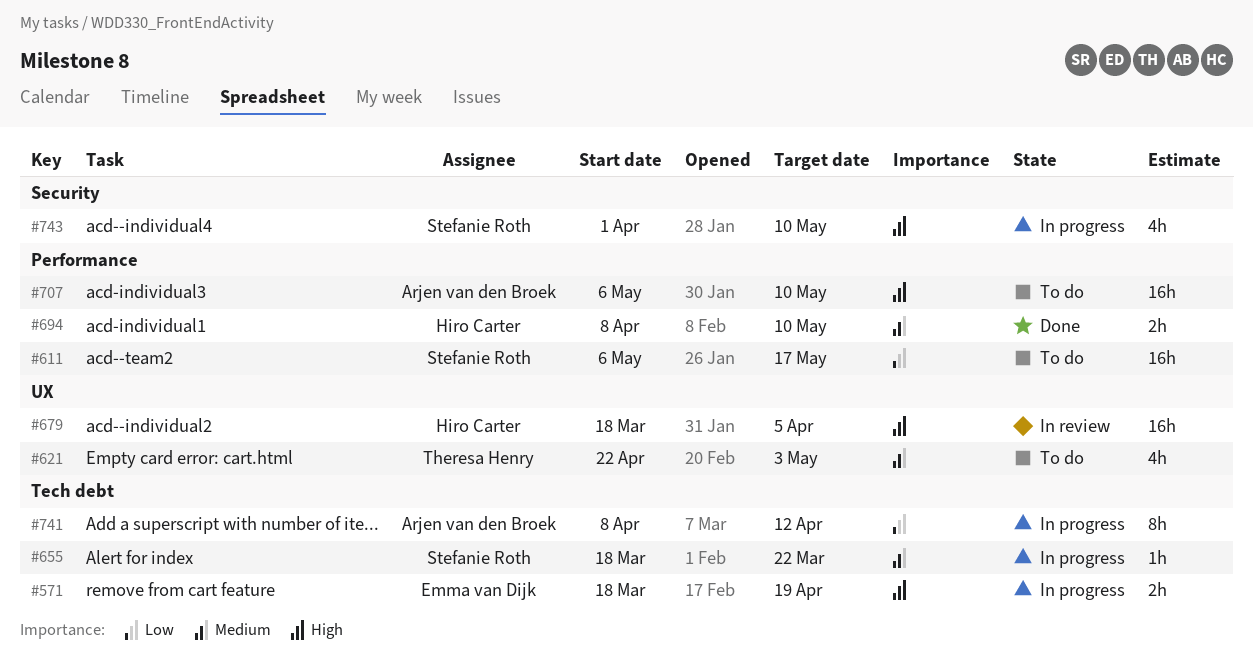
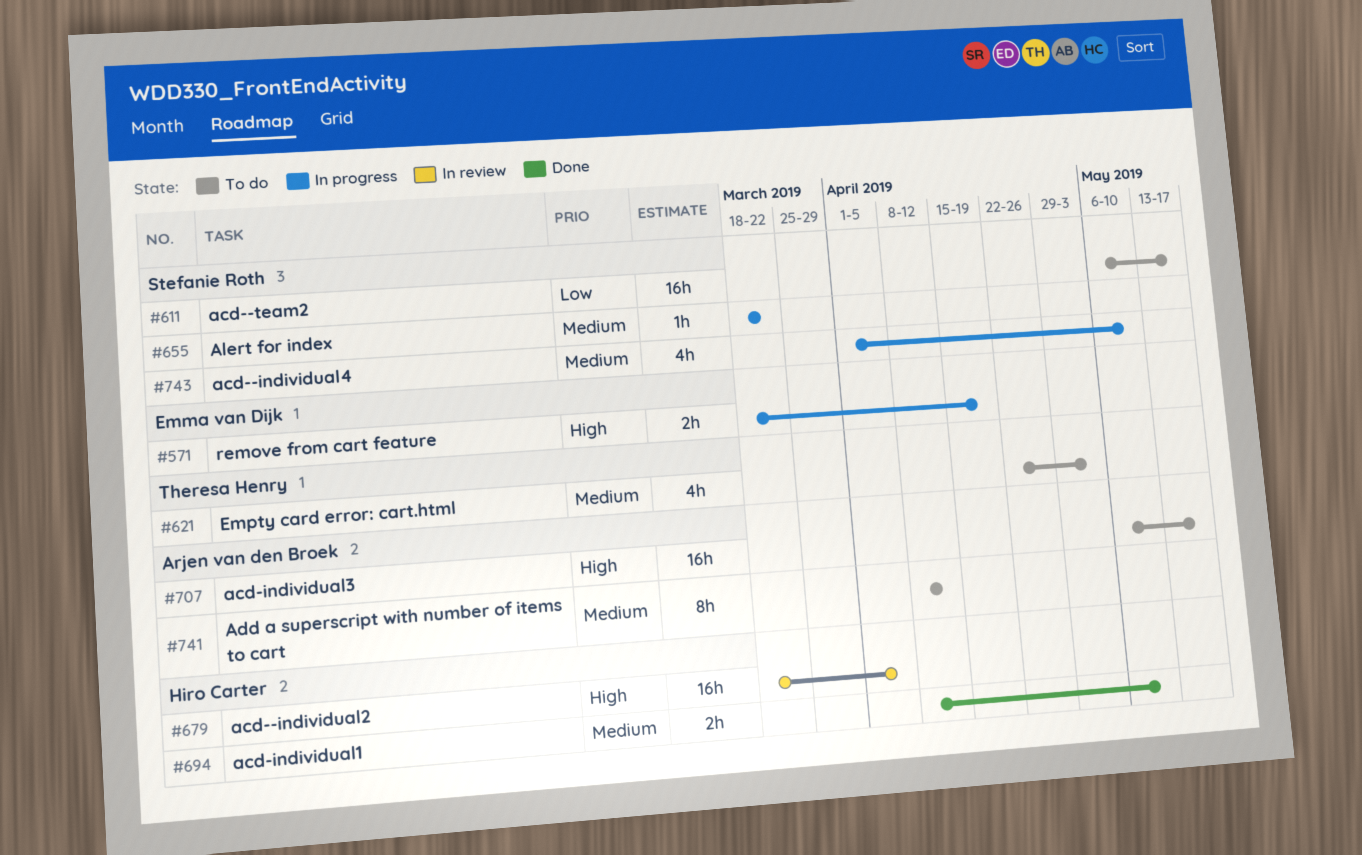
#707, due: May 10 -> May 17
#741, status: In progress -> To do
#741, priority: Low -> Medium
#743, priority: High -> Medium

